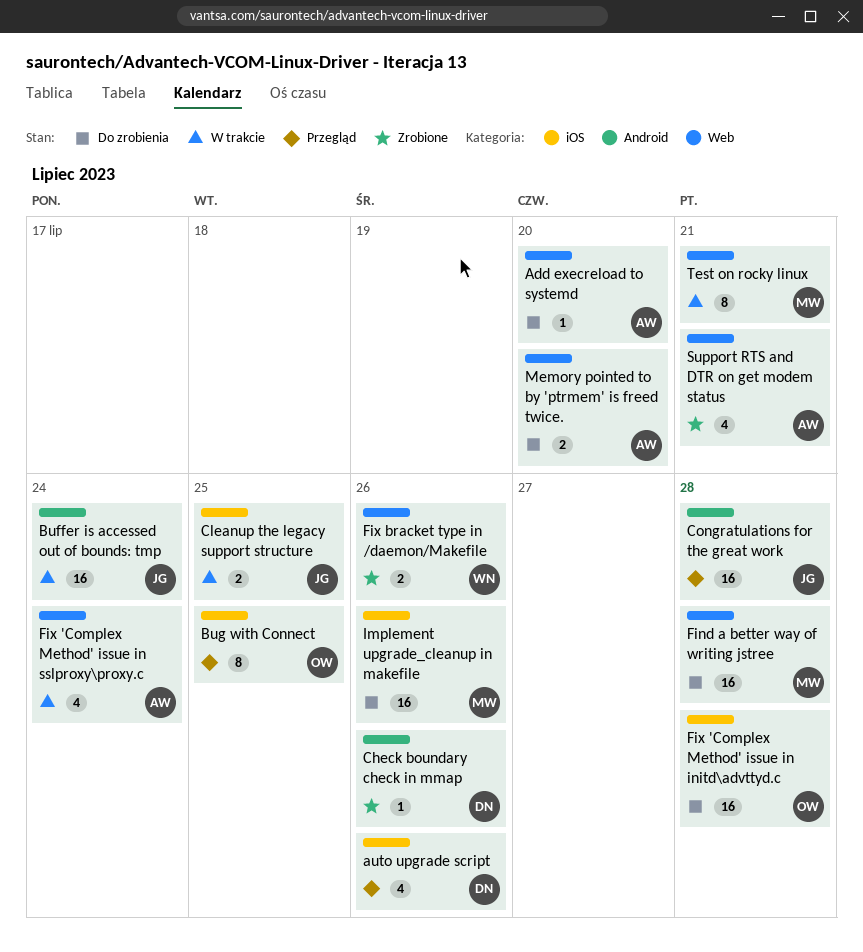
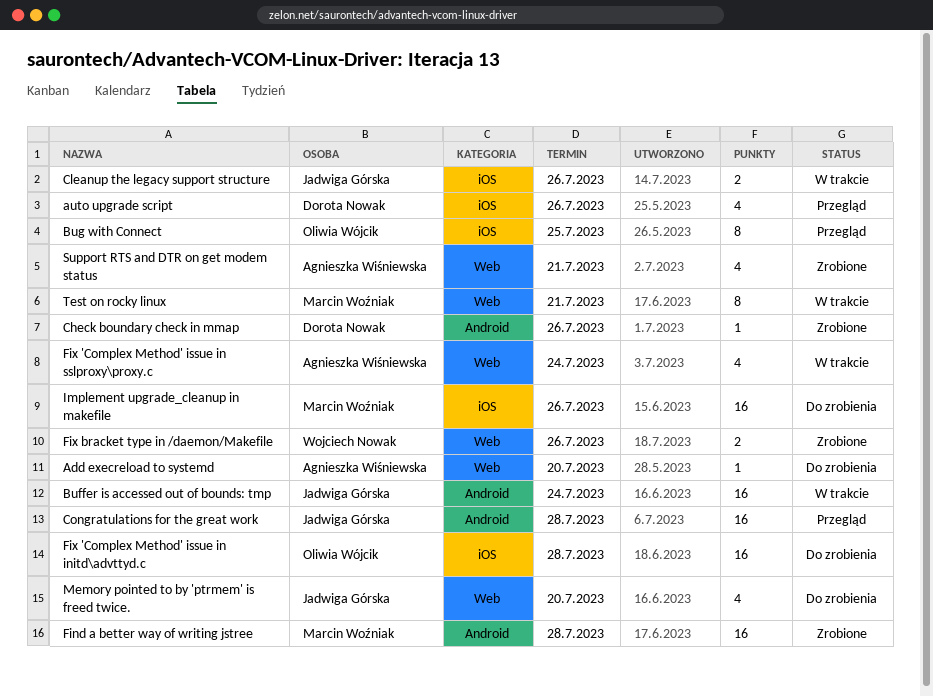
Cleanup the legacy support structure, due: Jul 25 -> Jul 26
Find a better way of writing jstree, status: Do zrobienia -> Zrobione
Find a better way of writing jstree, label: Web -> Android
Memory pointed to by 'ptrmem' is freed twice., owner: Agnieszka Wiśniewska -> Jadwiga Górska
Memory pointed to by 'ptrmem' is freed twice., estimate: 2 -> 4

